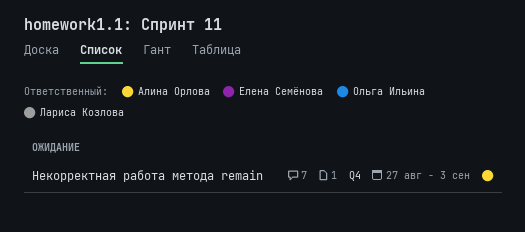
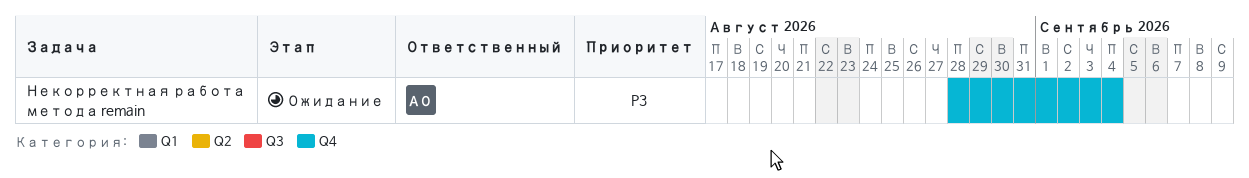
Некорректная работа метода remain, start: Aug 27 -> Aug 28
Некорректная работа метода remain, due: Sep 3 -> Sep 4

